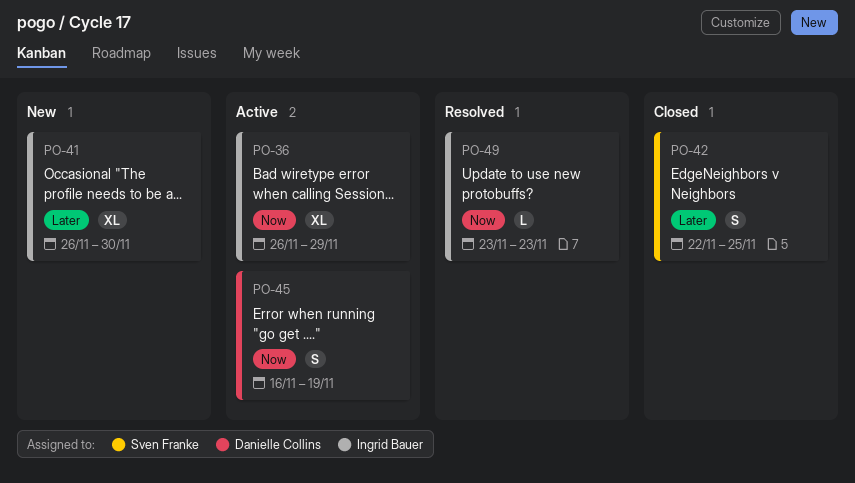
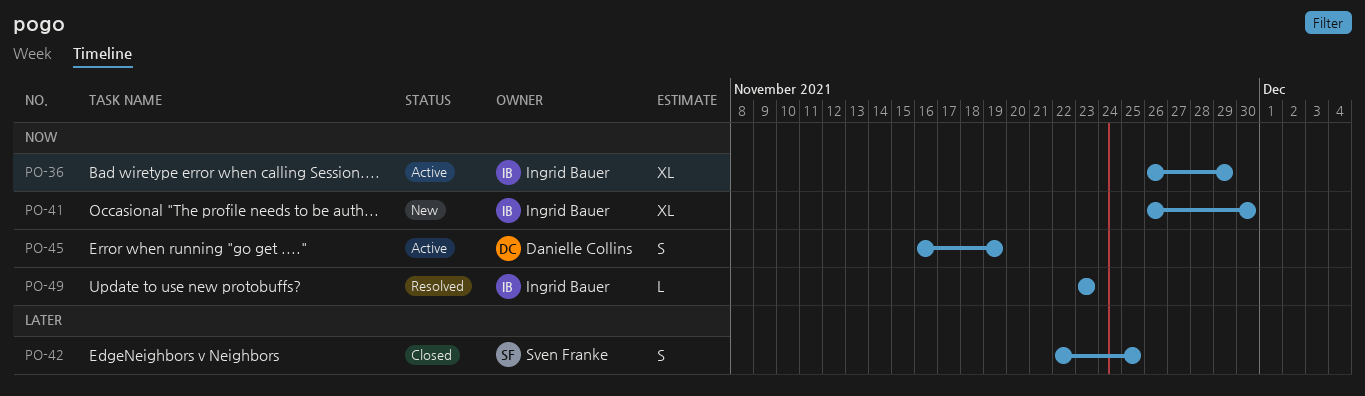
PO-41, priority: Later -> Now

